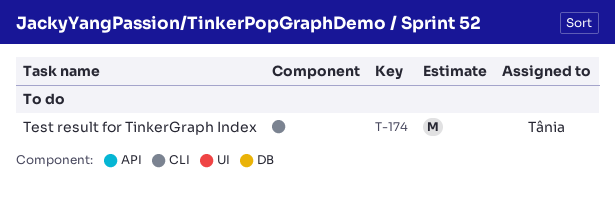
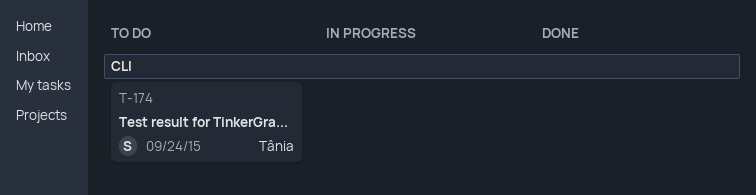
T-174, estimate: M -> S

